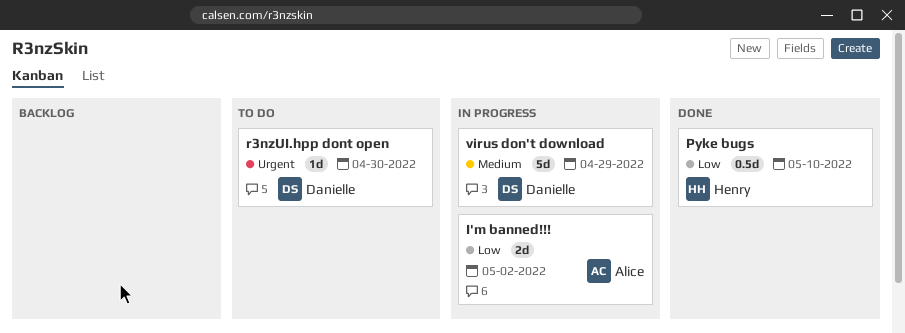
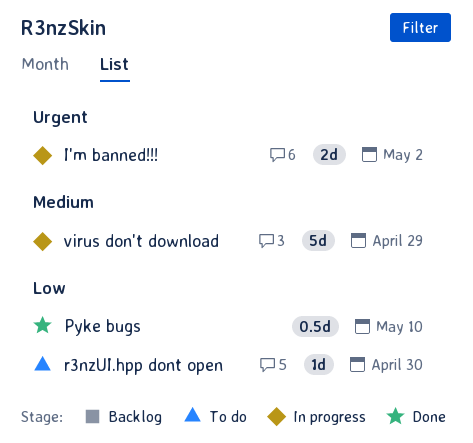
I'm banned!!!, priority: Low -> Urgent
r3nzUI.hpp dont open, priority: Urgent -> Low

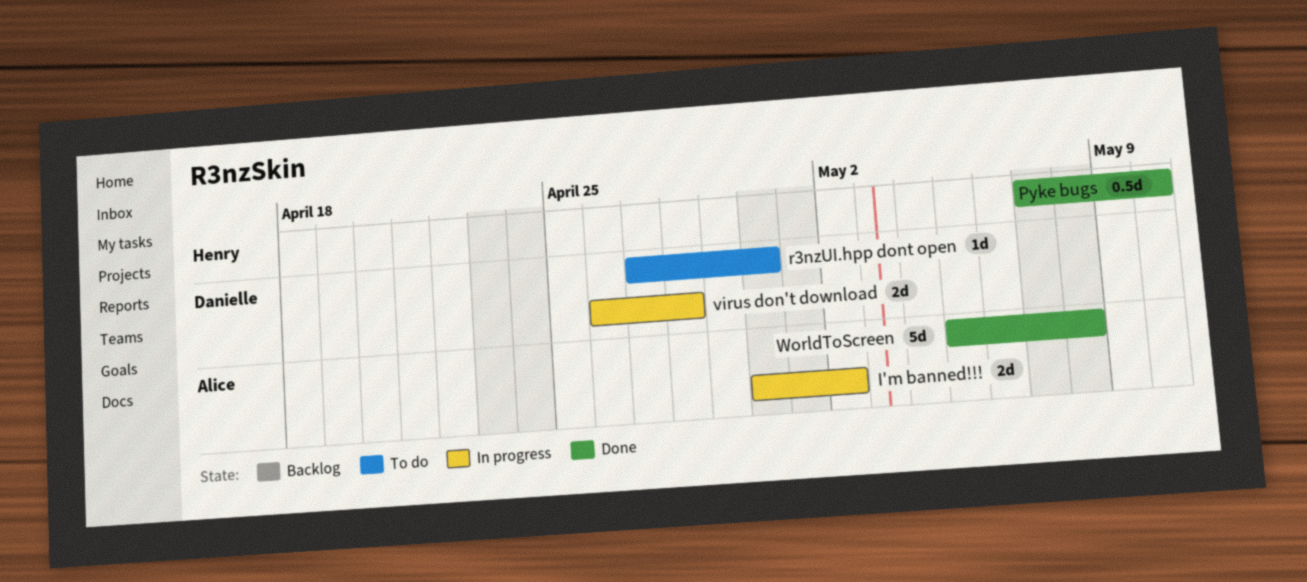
virus don't download, estimate: 5d -> 2d
virus don't download, due: Apr 29 -> Apr 28
WorldToScreen: none -> present

